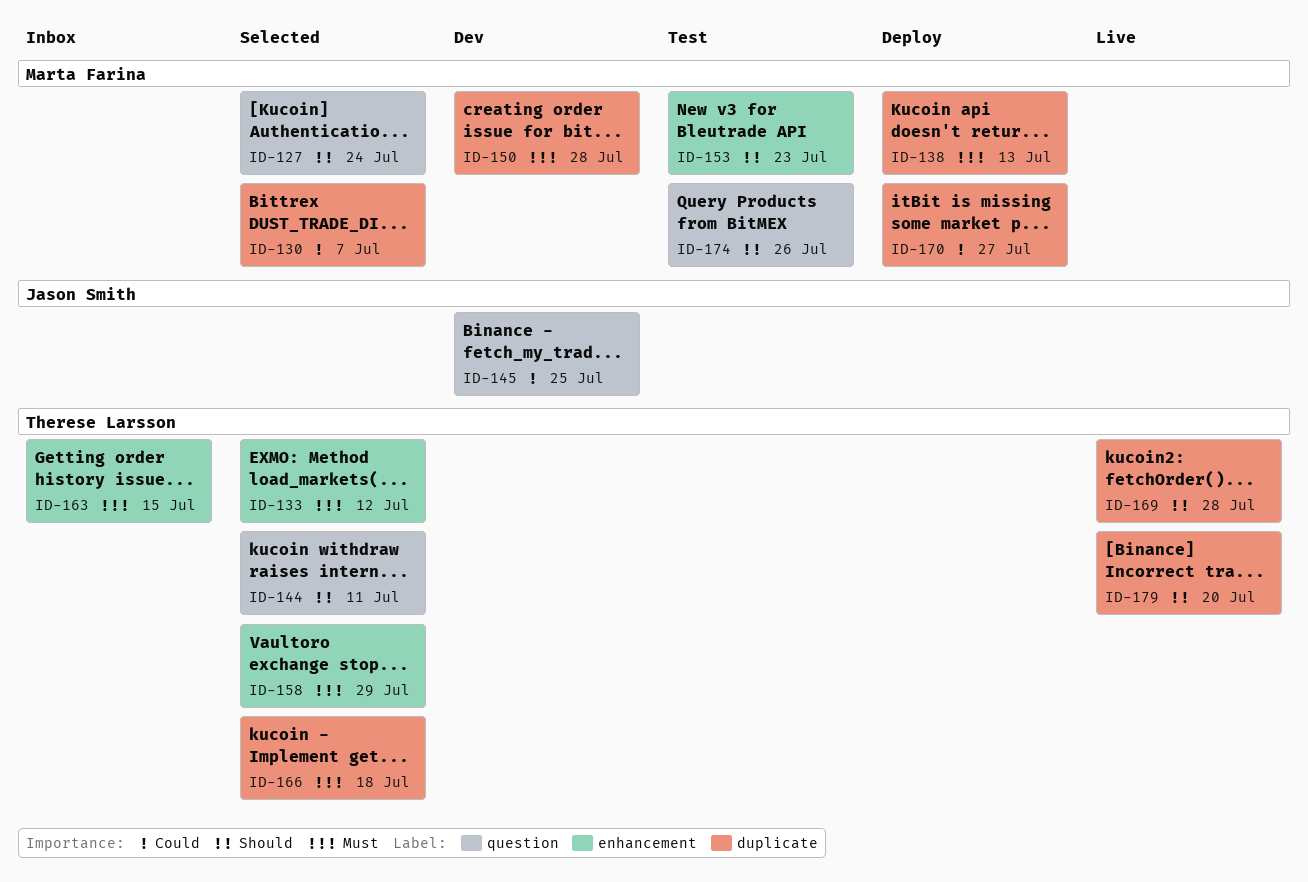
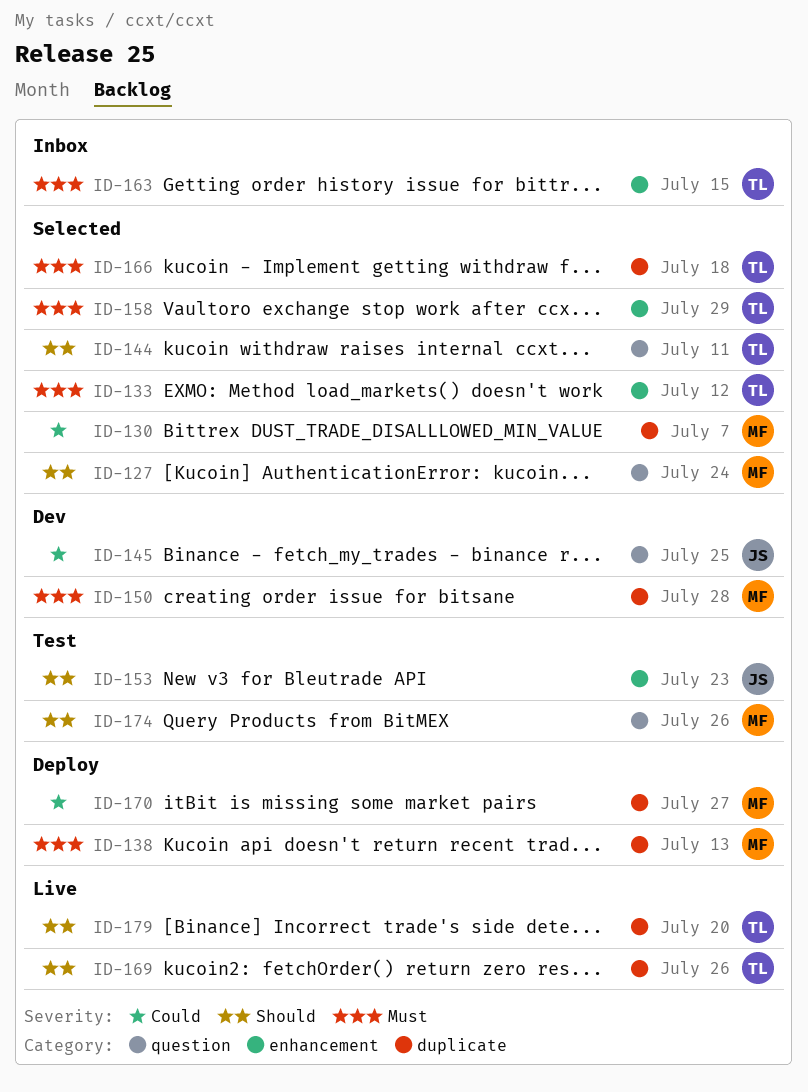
ID-153, owner: Marta Farina -> Jason Smith
ID-169, due: Jul 28 -> Jul 26

